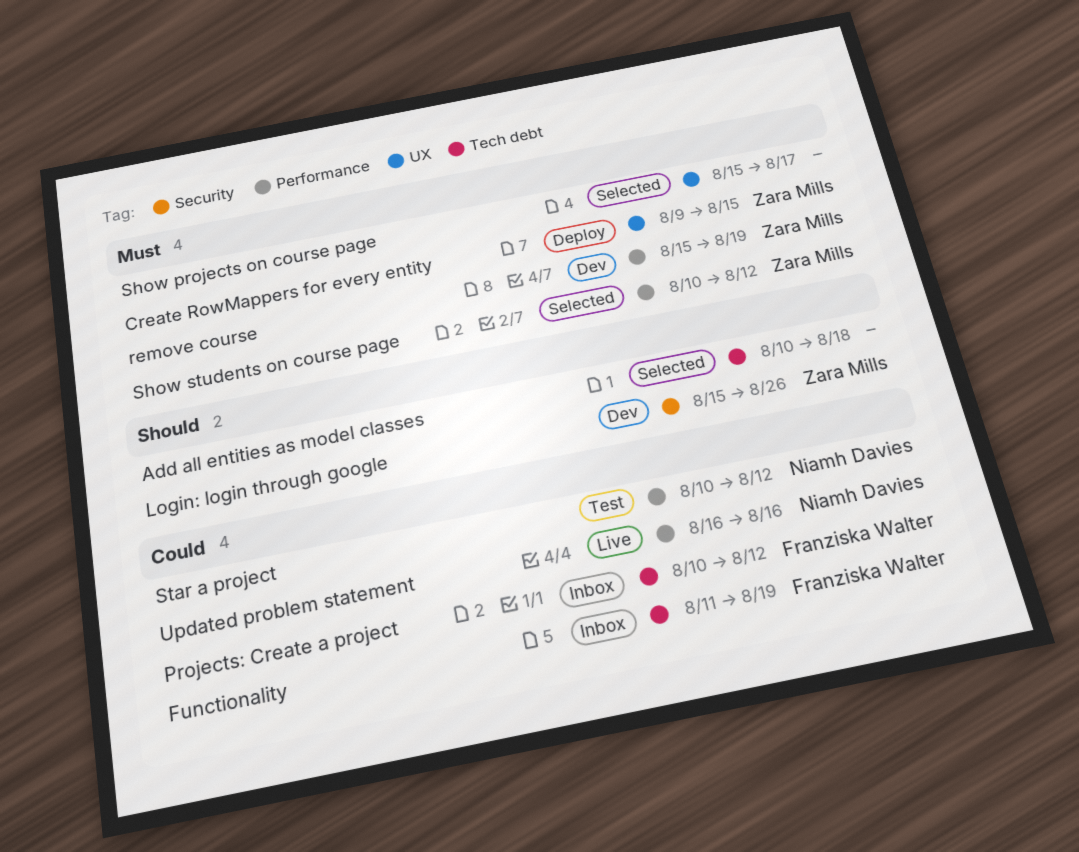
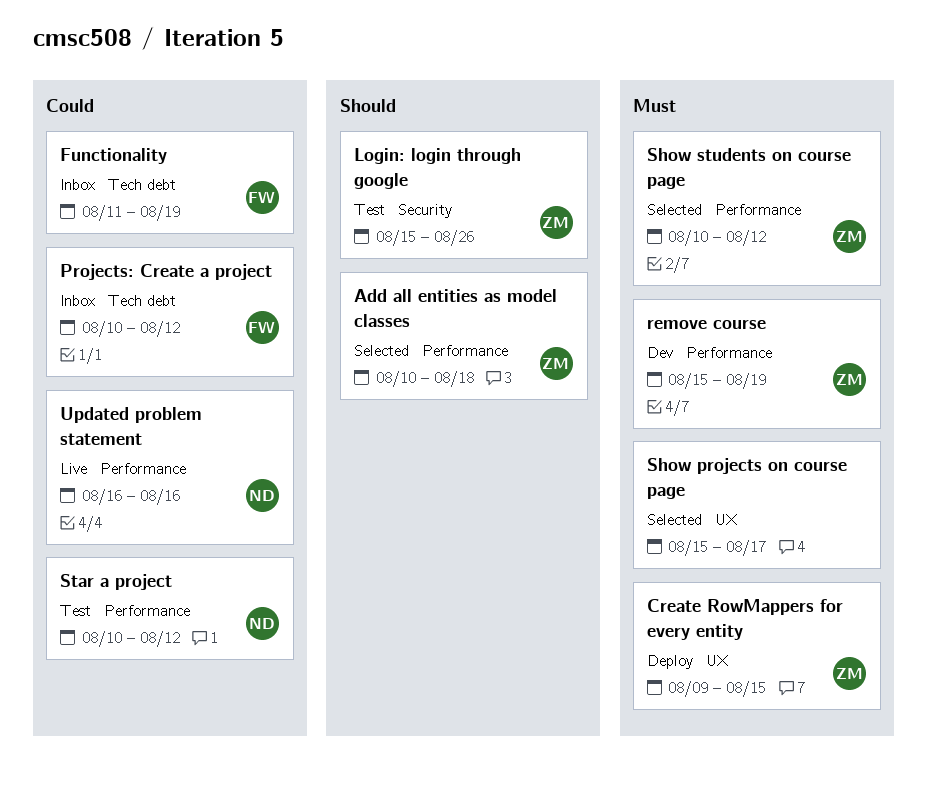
Add all entities as model classes, owner: none -> Zara Mills
Add all entities as model classes, label: Tech debt -> Performance
Login: login through google, status: Dev -> Test

